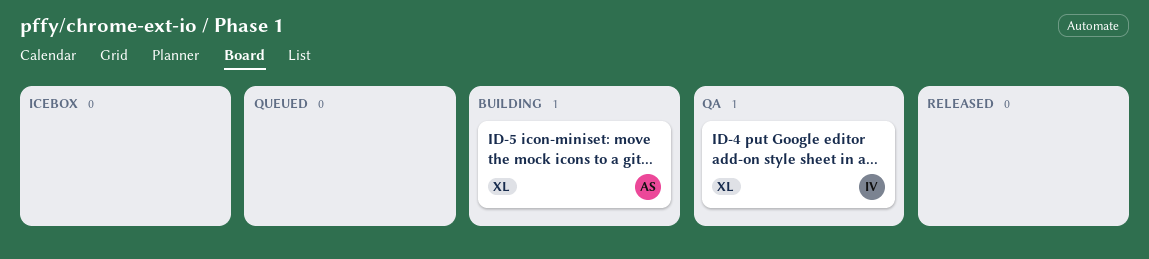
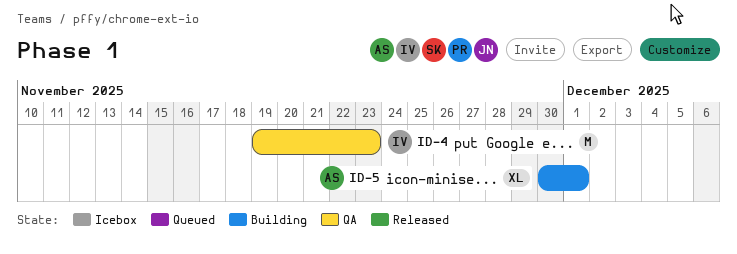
ID-4, estimate: XL -> M

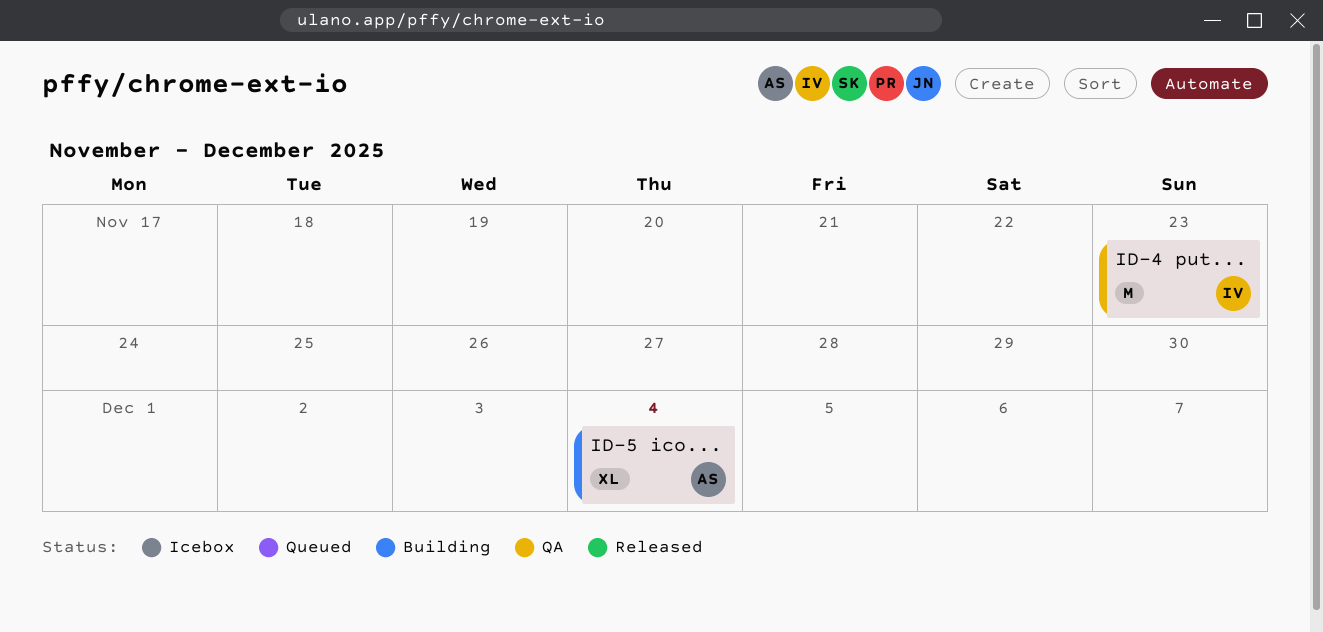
ID-5, due: Dec 1 -> Dec 4

